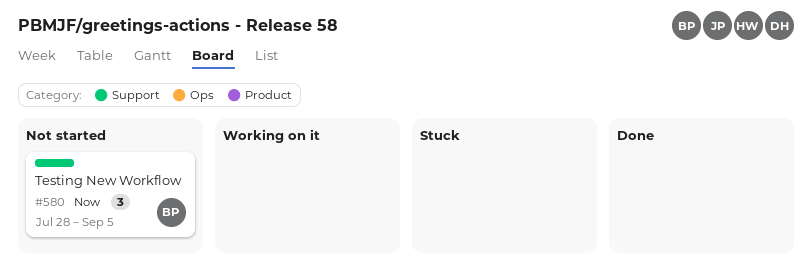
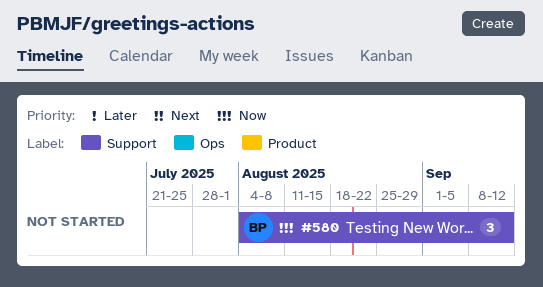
#580, start: Jul 28 -> Aug 4
#580, due: Sep 5 -> Sep 12

